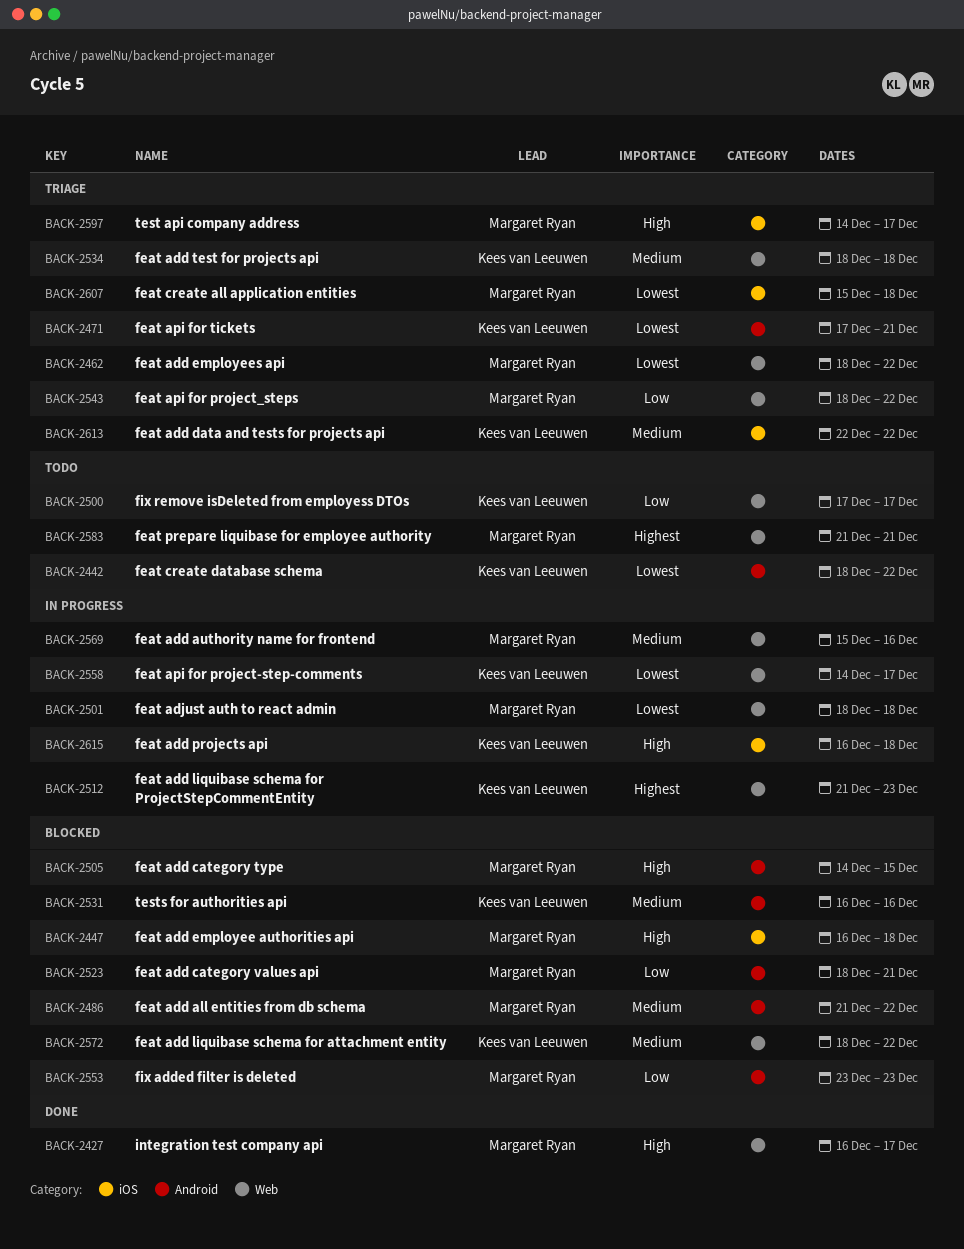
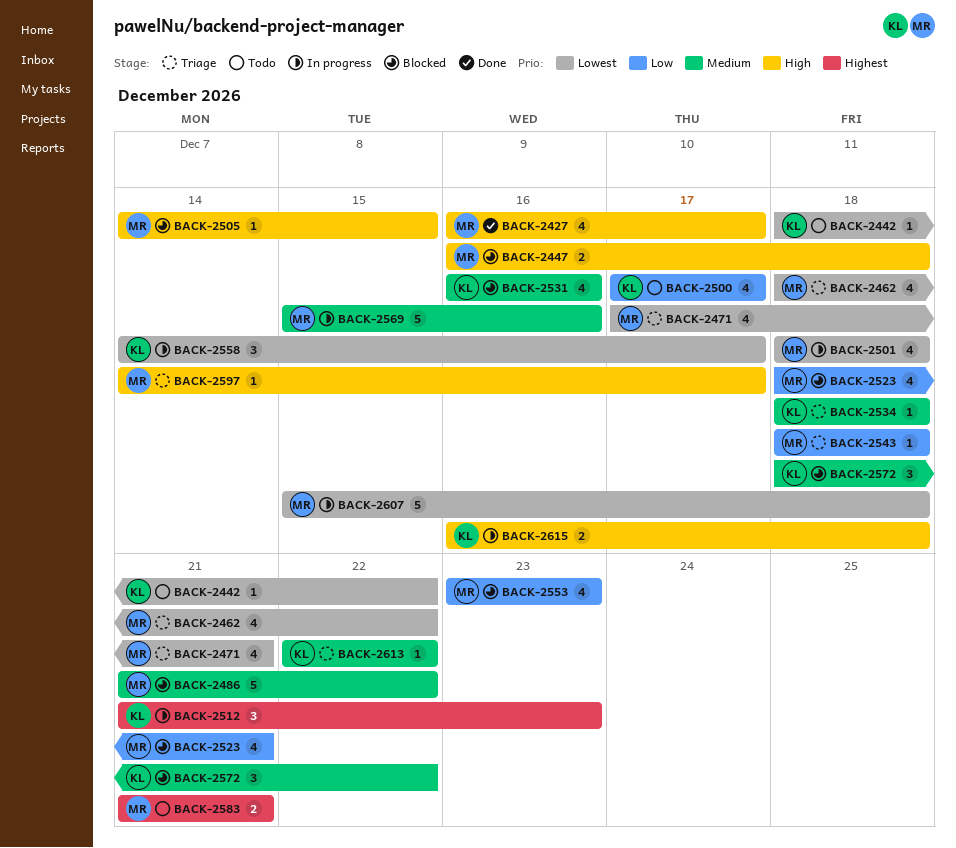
BACK-2471, owner: Kees van Leeuwen -> Margaret Ryan
BACK-2543, due: Dec 22 -> Dec 18
BACK-2607, status: Triage -> In progress

